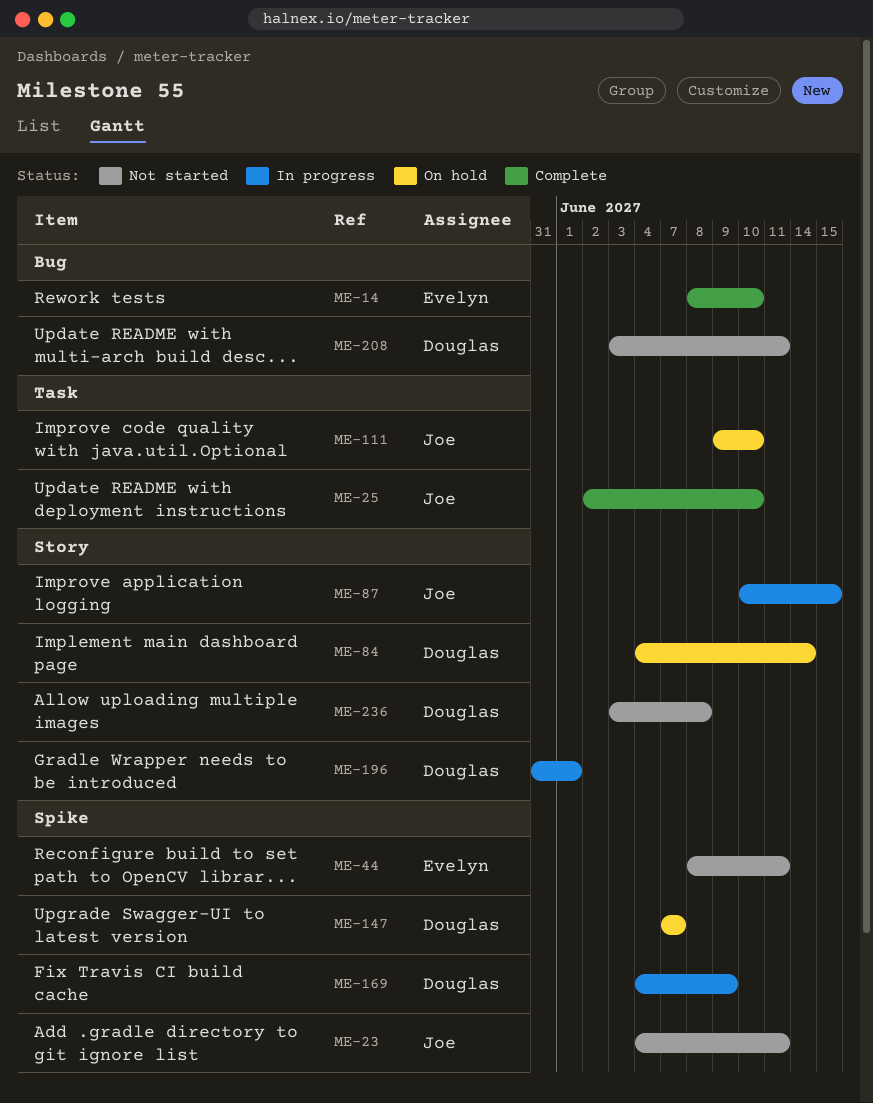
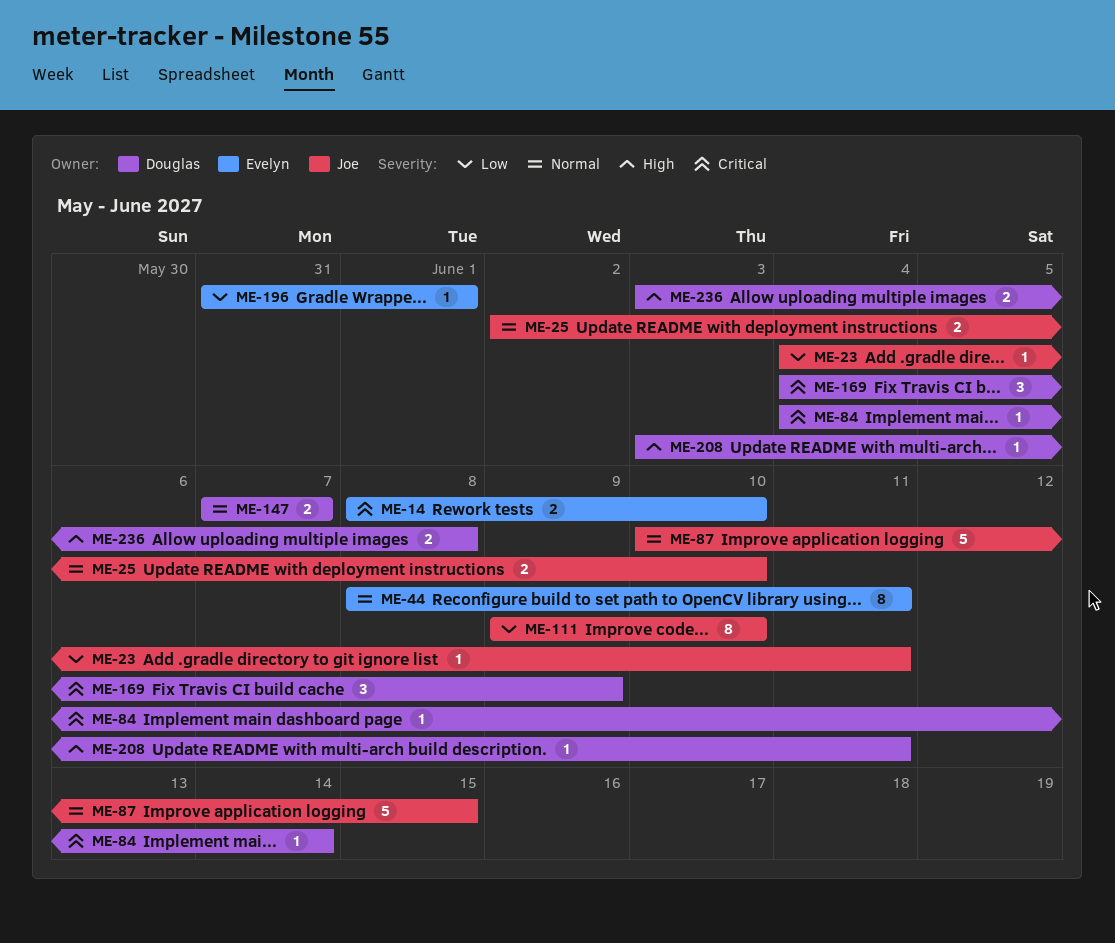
ME-196, owner: Douglas -> Evelyn

